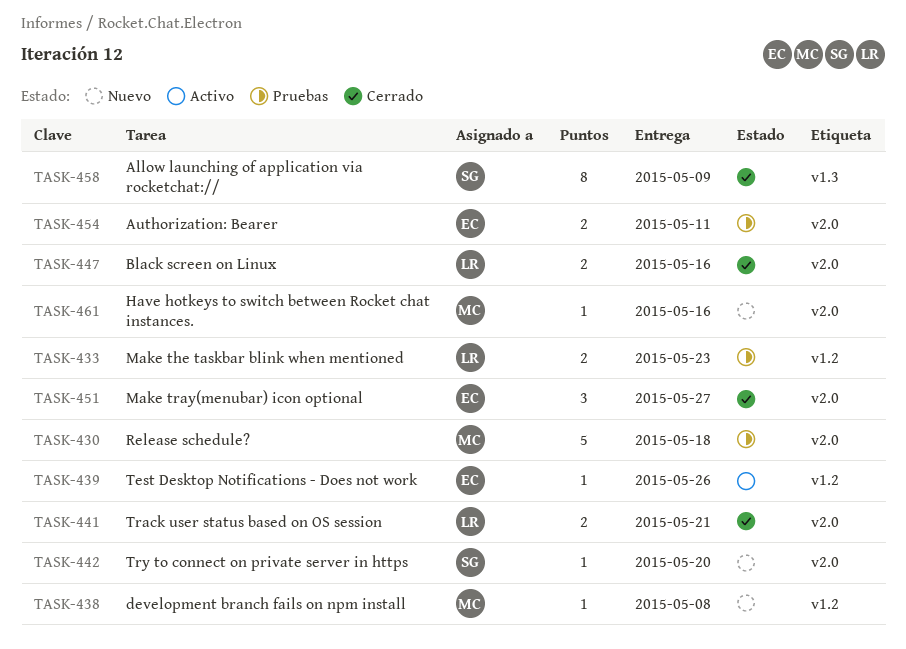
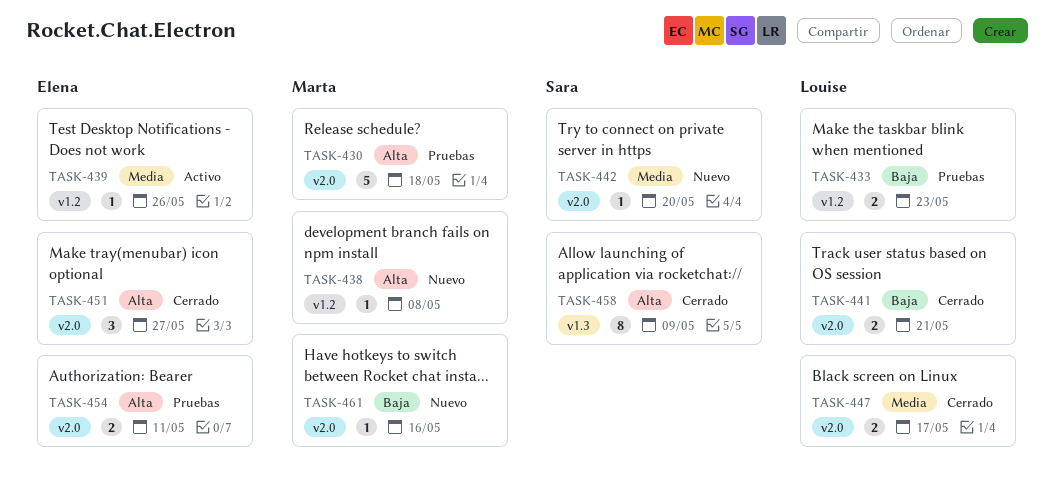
TASK-447, due: May 16 -> May 17

